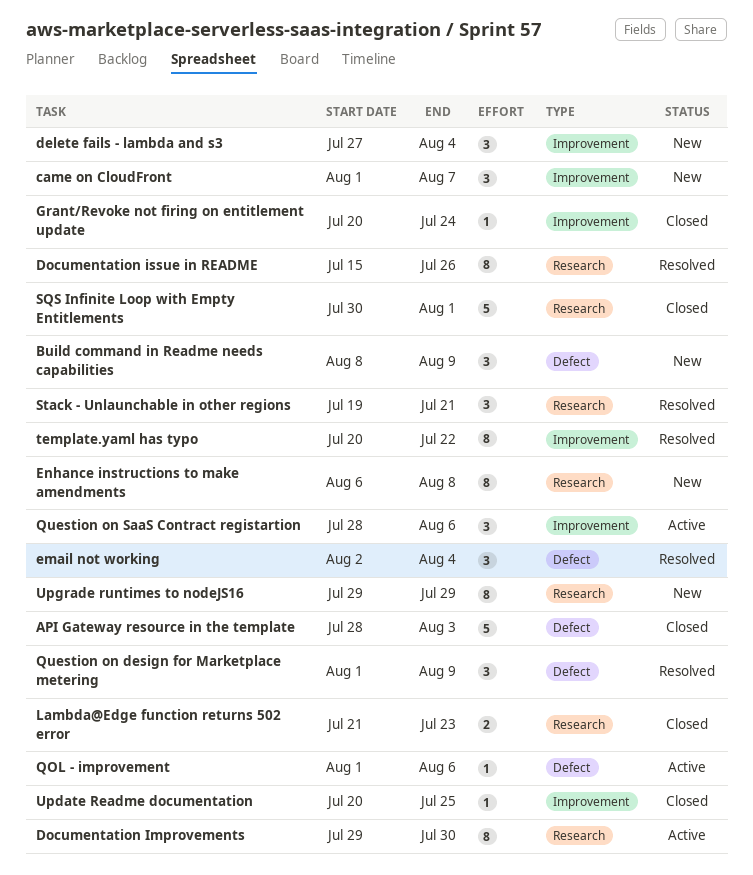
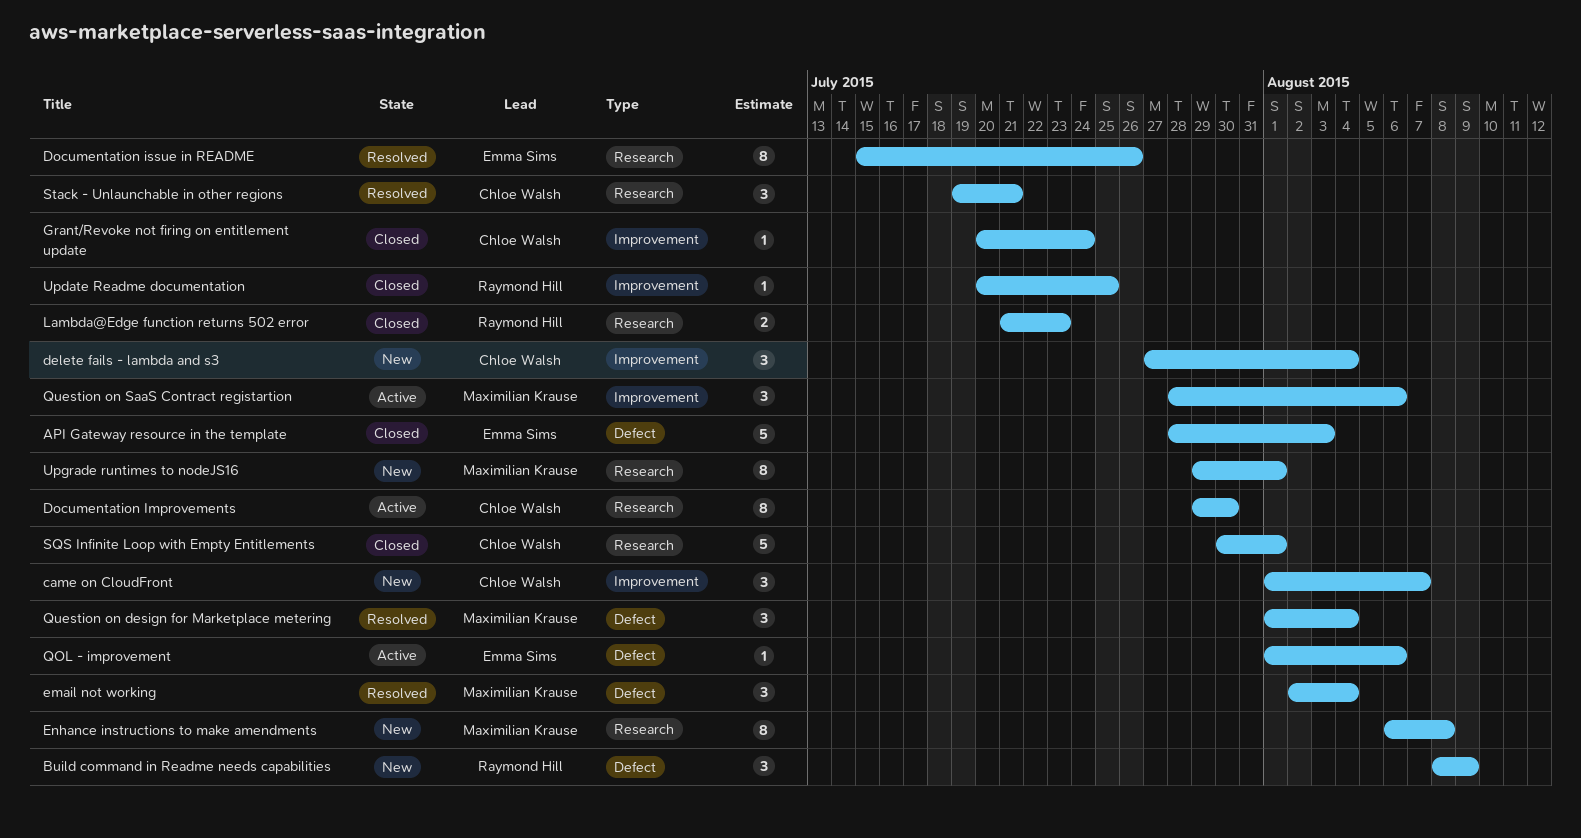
Question on design for Marketplace metering, due: Aug 9 -> Aug 4
template.yaml has typo: present -> none
Upgrade runtimes to nodeJS16, due: Jul 29 -> Aug 1

